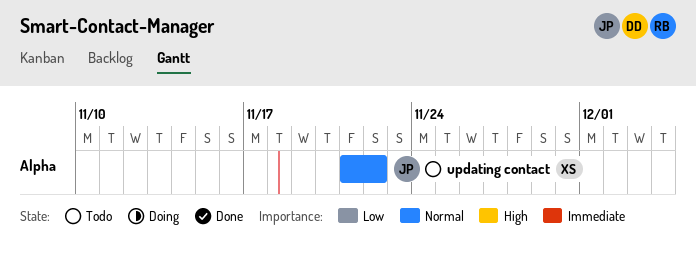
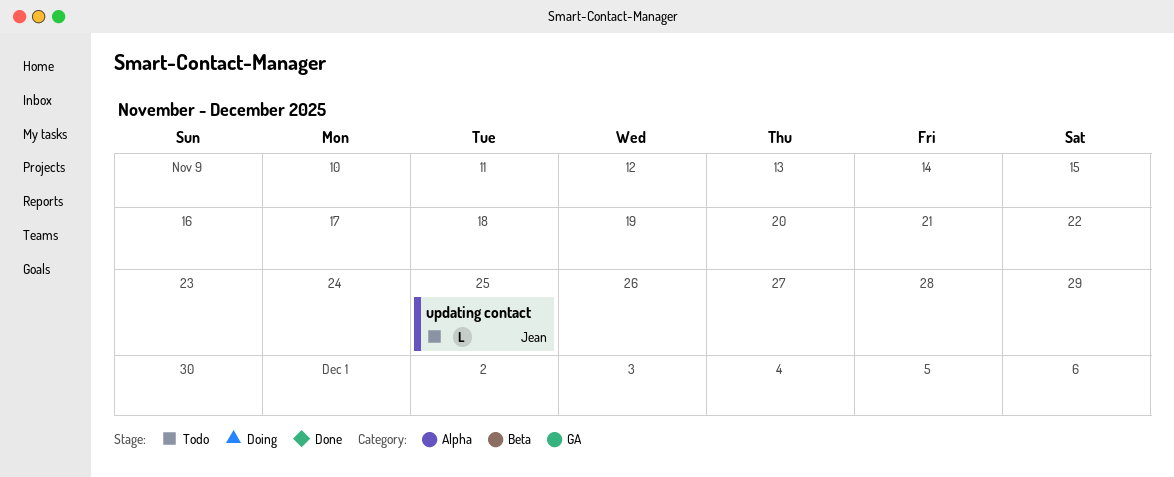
updating contact, estimate: XS -> L
updating contact, due: Nov 22 -> Nov 25

